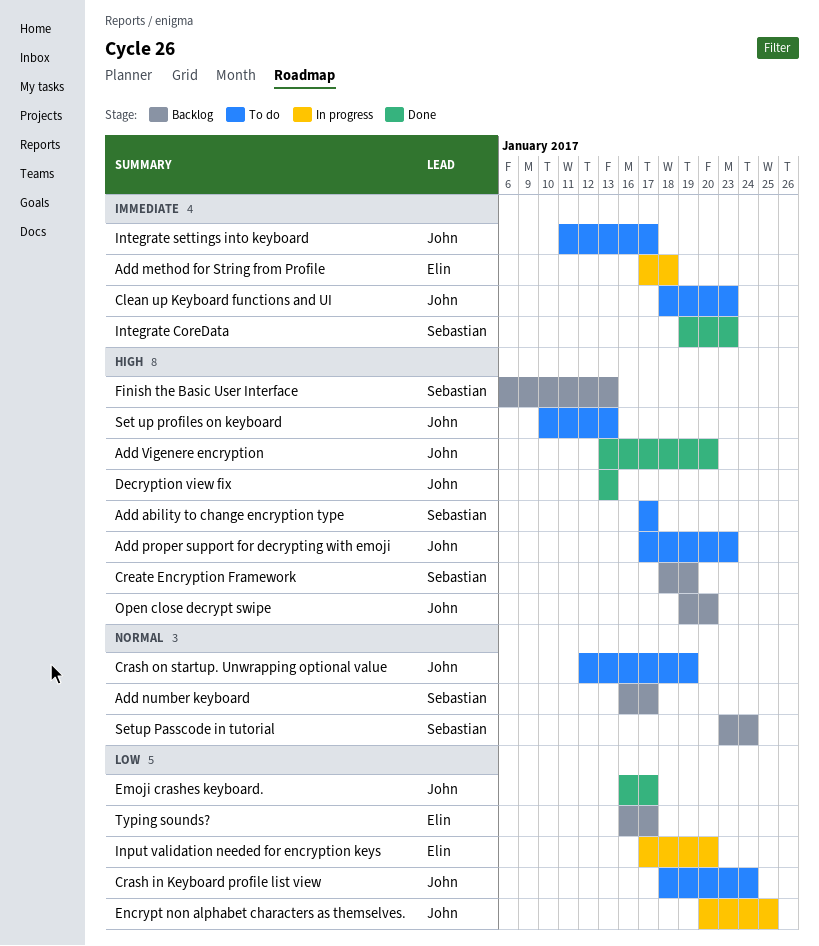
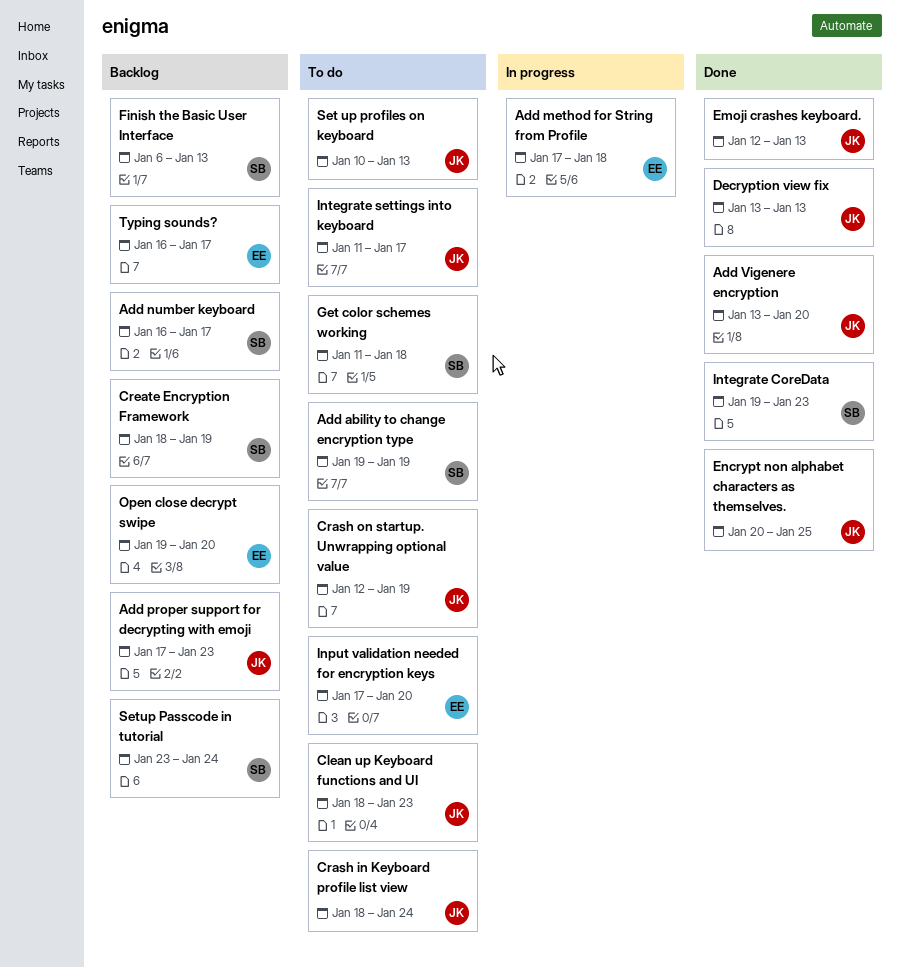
Add ability to change encryption type, start: Jan 17 -> Jan 19
Add ability to change encryption type, due: Jan 17 -> Jan 19
Add proper support for decrypting with emoji, status: To do -> Backlog
Emoji crashes keyboard., start: Jan 16 -> Jan 12
Emoji crashes keyboard., due: Jan 17 -> Jan 13
Encrypt non alphabet characters as themselves., status: In progress -> Done
Get color schemes working: none -> present
Input validation needed for encryption keys, status: In progress -> To do
Open close decrypt swipe, owner: John -> Elin

